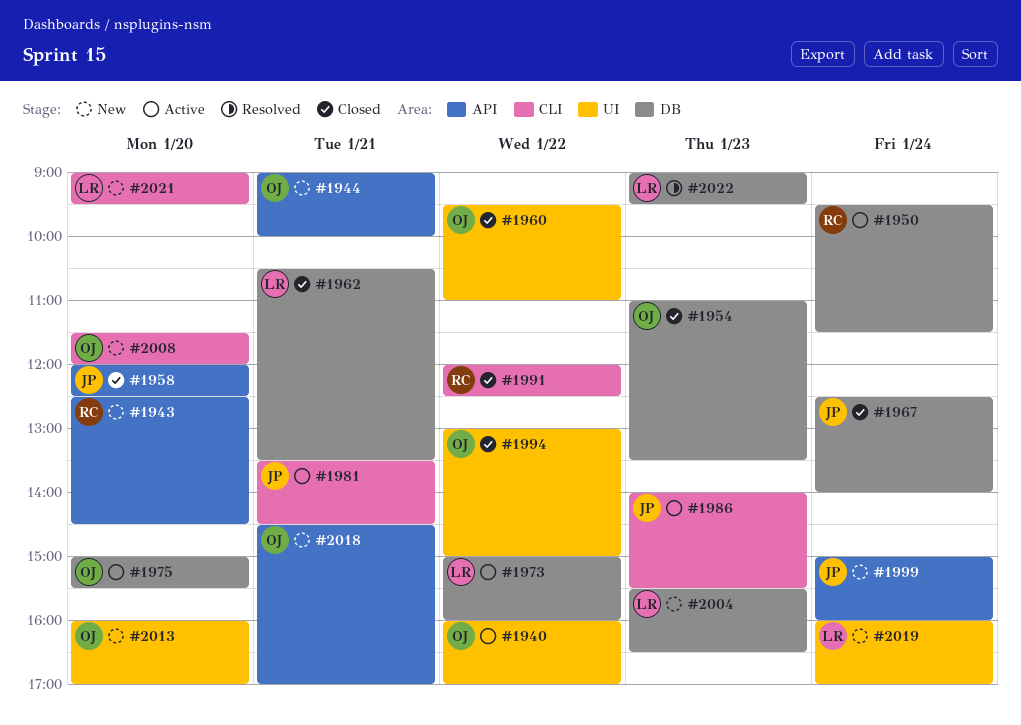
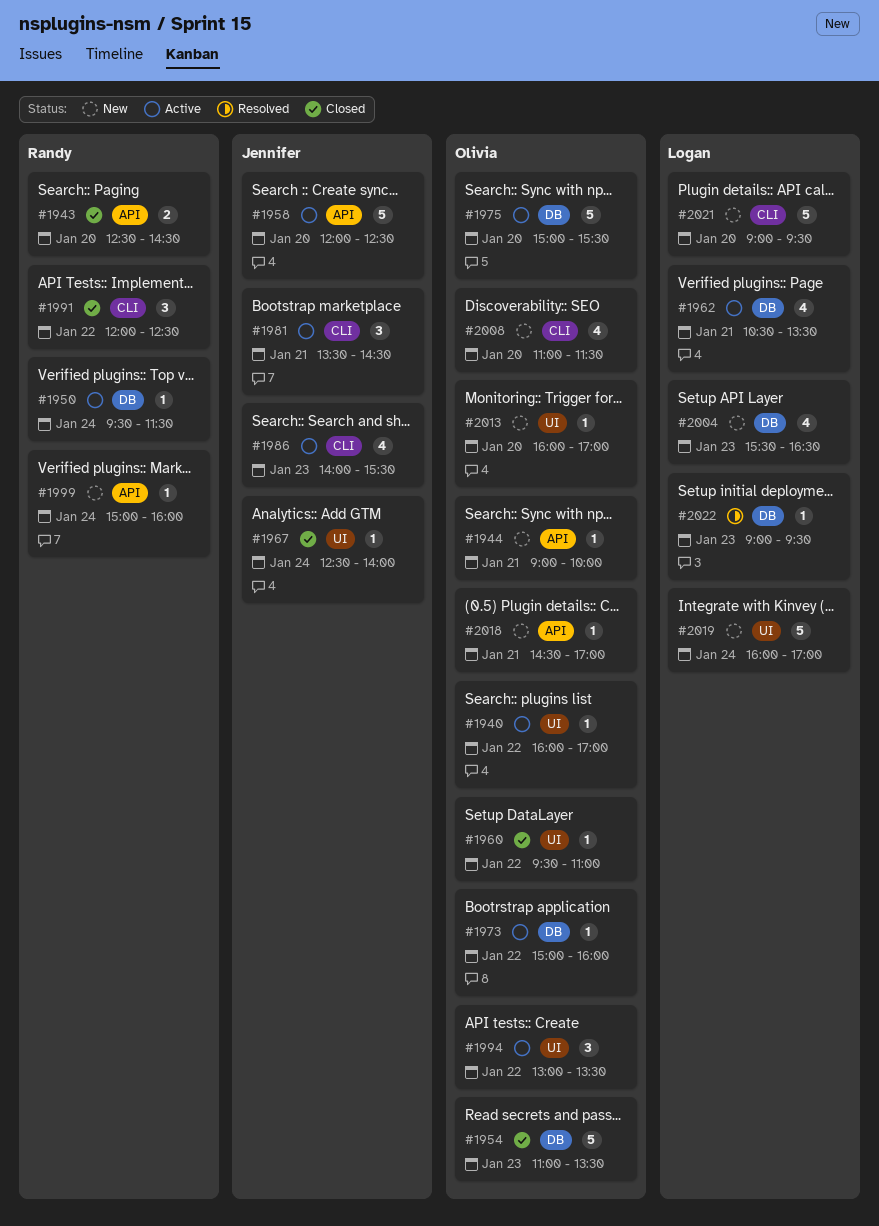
#1943, status: New -> Closed
#1958, status: Closed -> Active
#1962, status: Closed -> Active
#1967, label: DB -> UI
#1973, owner: Logan -> Olivia
#1994, status: Closed -> Active
#1994, ends: 15:00 -> 13:30
#1999, owner: Jennifer -> Randy
#2008, begins: 11:30 -> 11:00
#2008, ends: 12:00 -> 11:30

